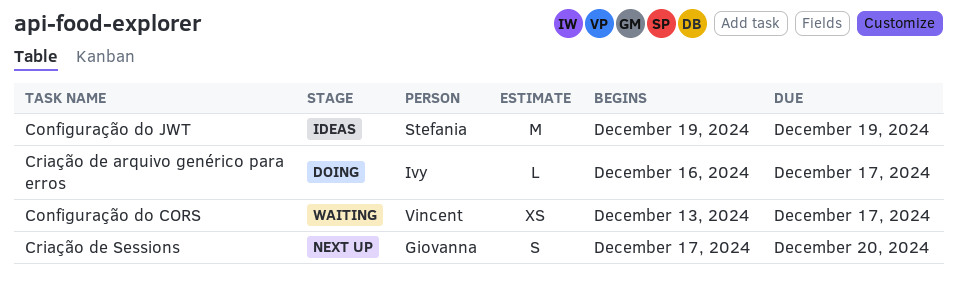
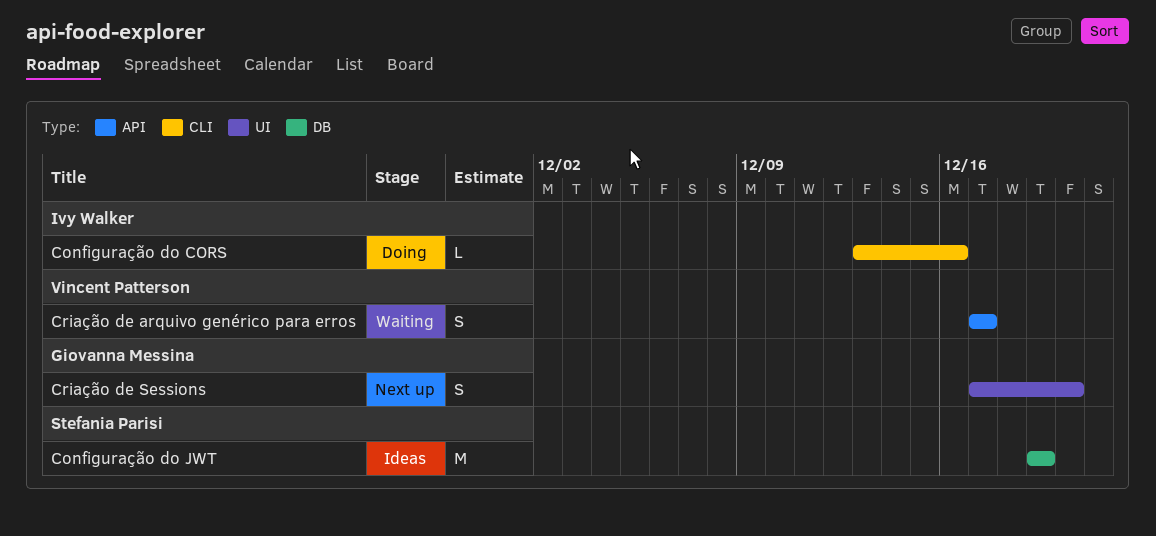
Configuração do CORS, status: Waiting -> Doing
Configuração do CORS, owner: Vincent Patterson -> Ivy Walker
Configuração do CORS, estimate: XS -> L
Configuração do CORS, due: Dec 17 -> Dec 16
Criação de arquivo genérico para erros, status: Doing -> Waiting
Criação de arquivo genérico para erros, owner: Ivy Walker -> Vincent Patterson
Criação de arquivo genérico para erros, estimate: L -> S
Criação de arquivo genérico para erros, start: Dec 16 -> Dec 17

